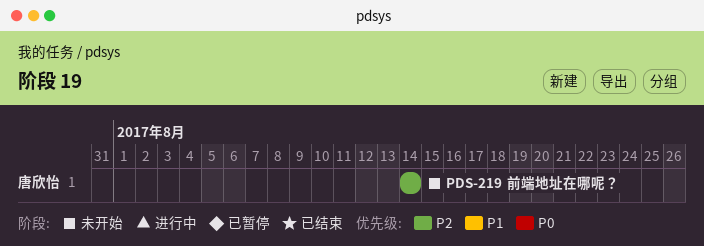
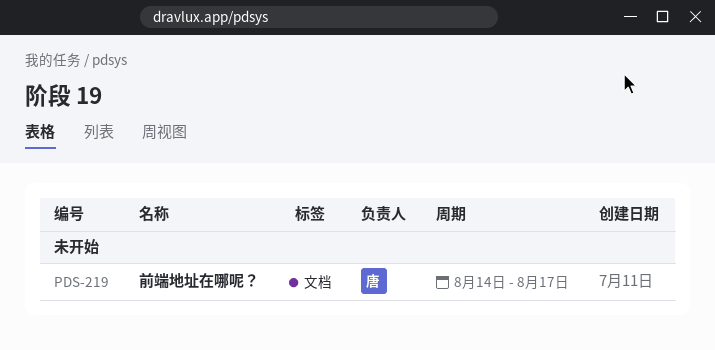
PDS-219, due: Aug 14 -> Aug 17

